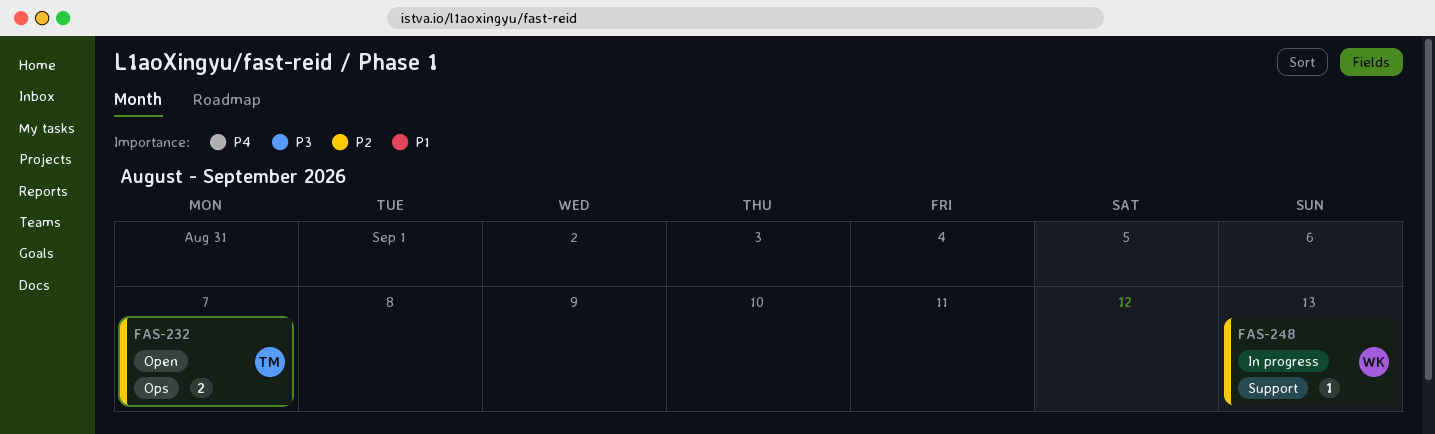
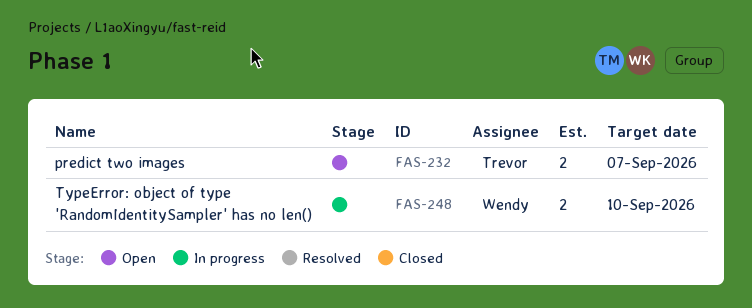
FAS-248, estimate: 1 -> 2
FAS-248, due: Sep 13 -> Sep 10

